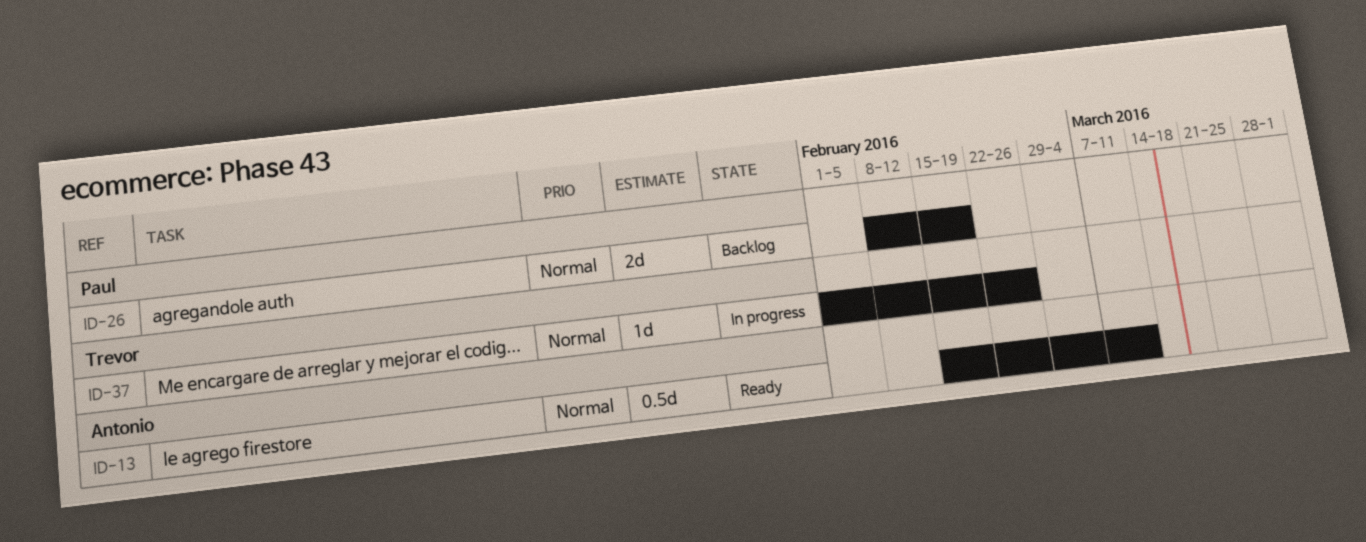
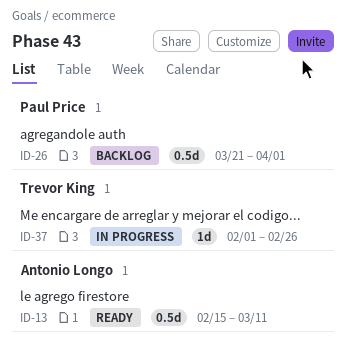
ID-26, estimate: 2d -> 0.5d
ID-26, start: Feb 8 -> Mar 21
ID-26, due: Feb 19 -> Apr 1

